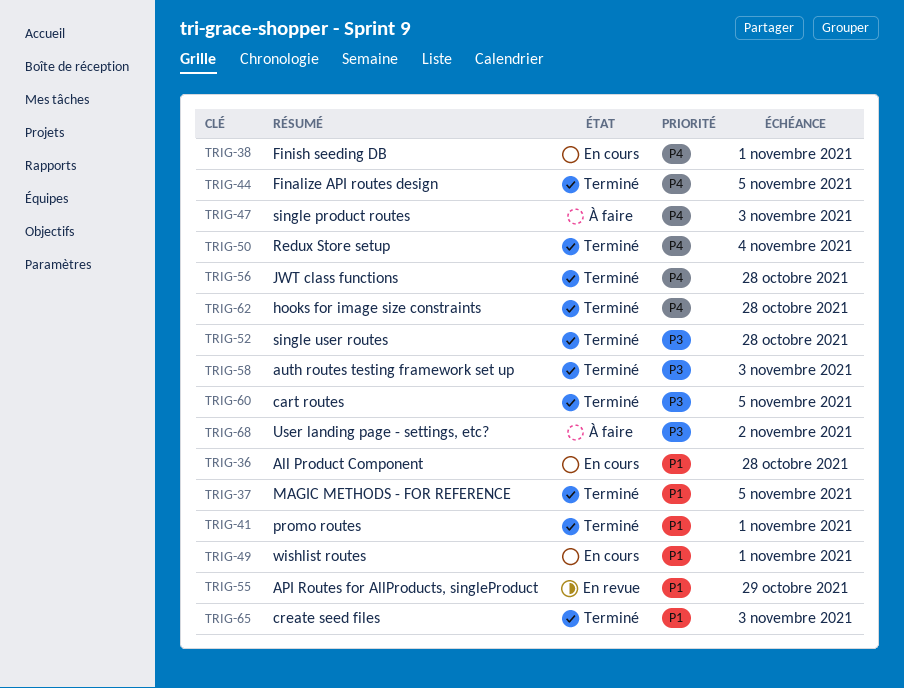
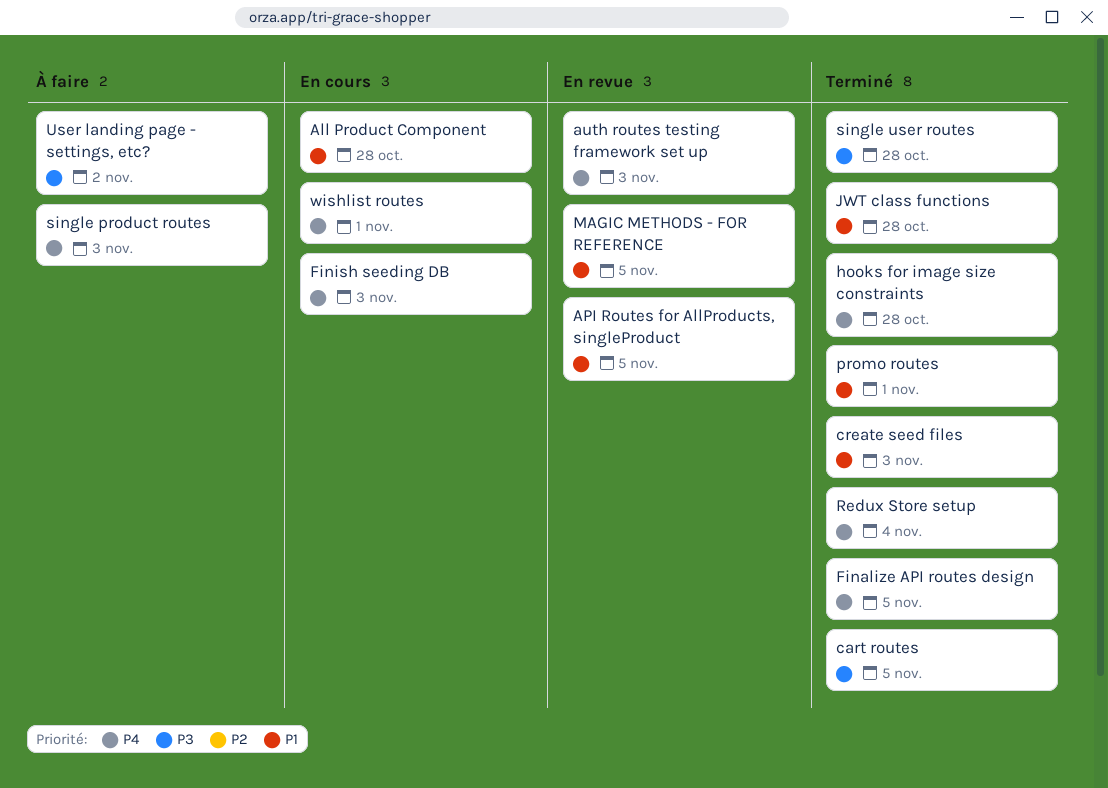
API Routes for AllProducts, singleProduct, due: Oct 29 -> Nov 5
auth routes testing framework set up, status: Terminé -> En revue
auth routes testing framework set up, priority: P3 -> P4
Finish seeding DB, due: Nov 1 -> Nov 3
JWT class functions, priority: P4 -> P1
MAGIC METHODS - FOR REFERENCE, status: Terminé -> En revue
wishlist routes, priority: P1 -> P4

